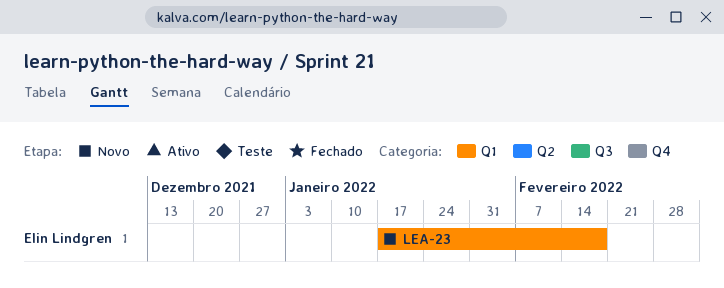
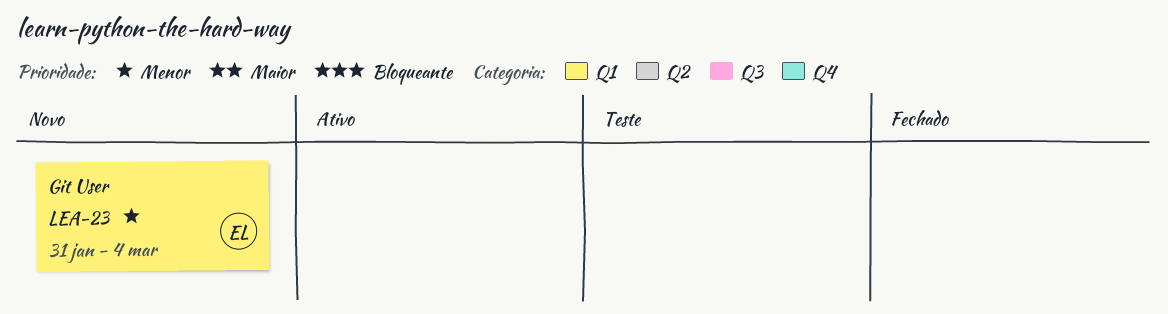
LEA-23, start: Jan 17 -> Jan 31
LEA-23, due: Feb 18 -> Mar 4

